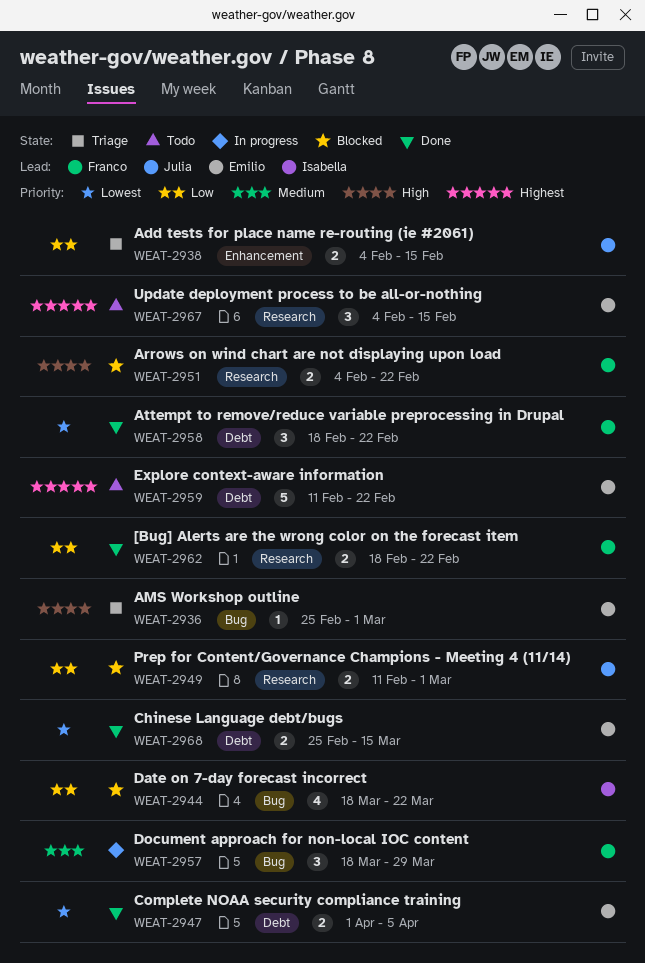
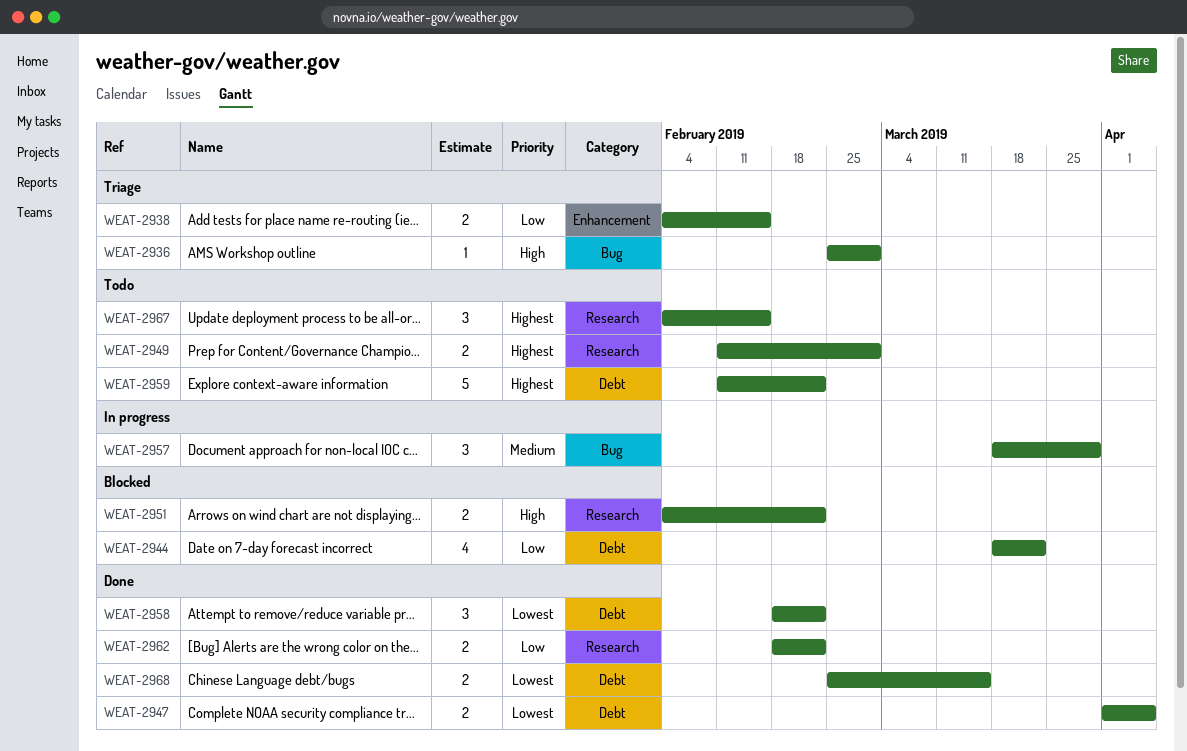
WEAT-2944, label: Bug -> Debt
WEAT-2949, status: Blocked -> Todo
WEAT-2949, priority: Low -> Highest

